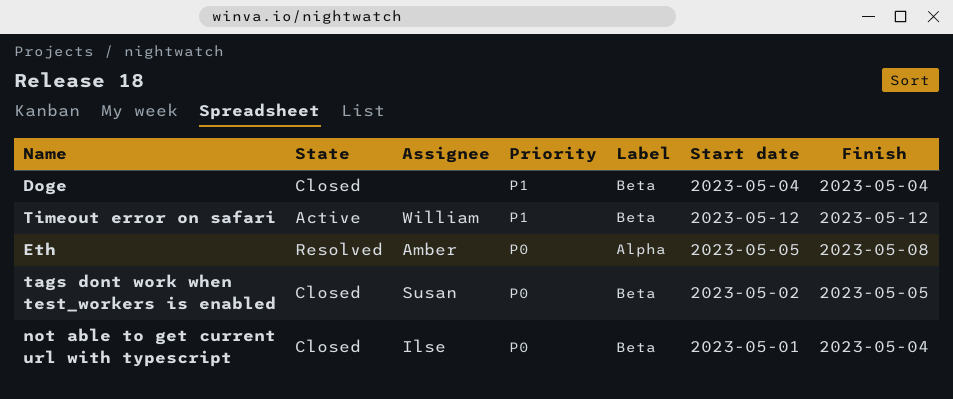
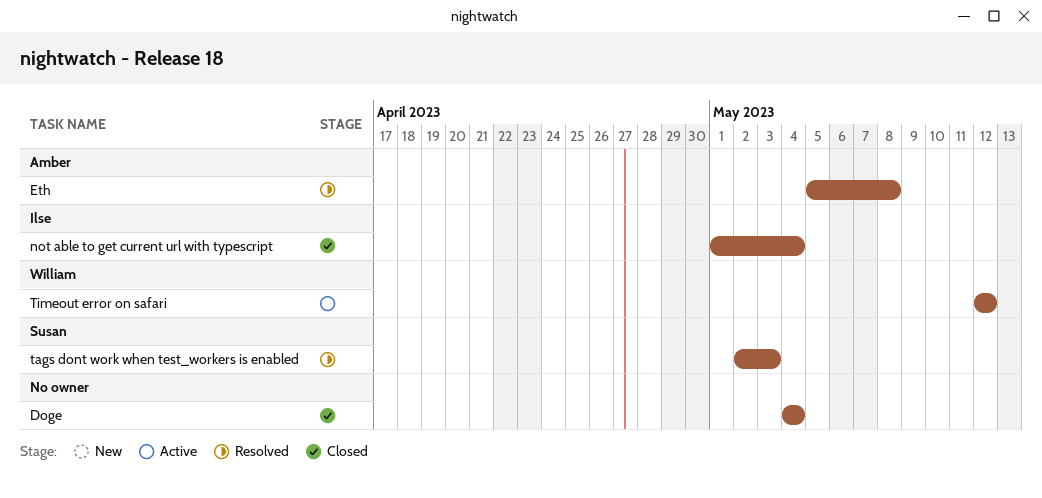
tags dont work when test_workers is enabled, status: Closed -> Resolved
tags dont work when test_workers is enabled, due: May 5 -> May 3

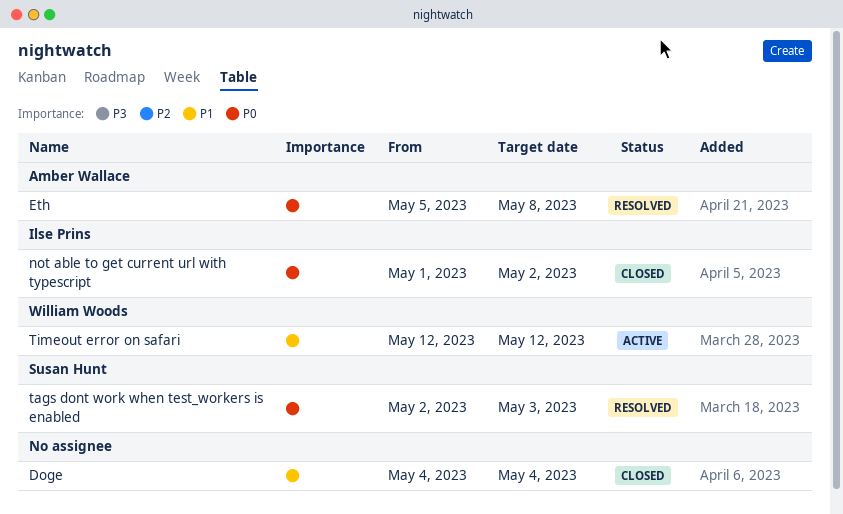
not able to get current url with typescript, due: May 4 -> May 2

